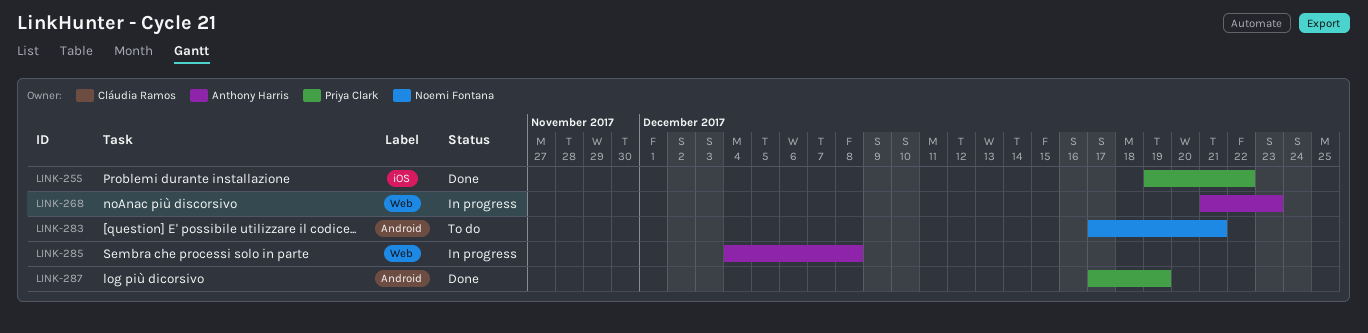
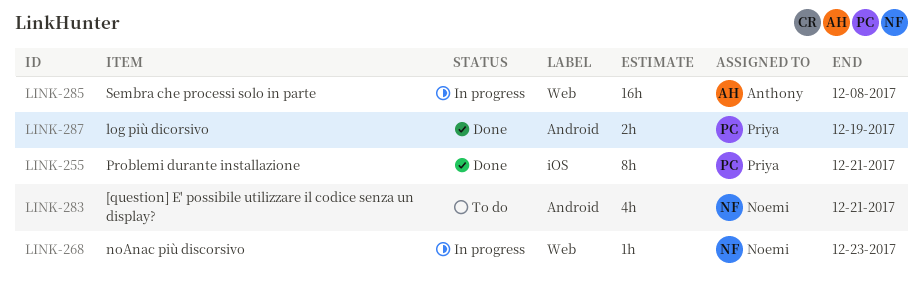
LINK-255, due: Dec 22 -> Dec 21
LINK-268, owner: Anthony Harris -> Noemi Fontana

